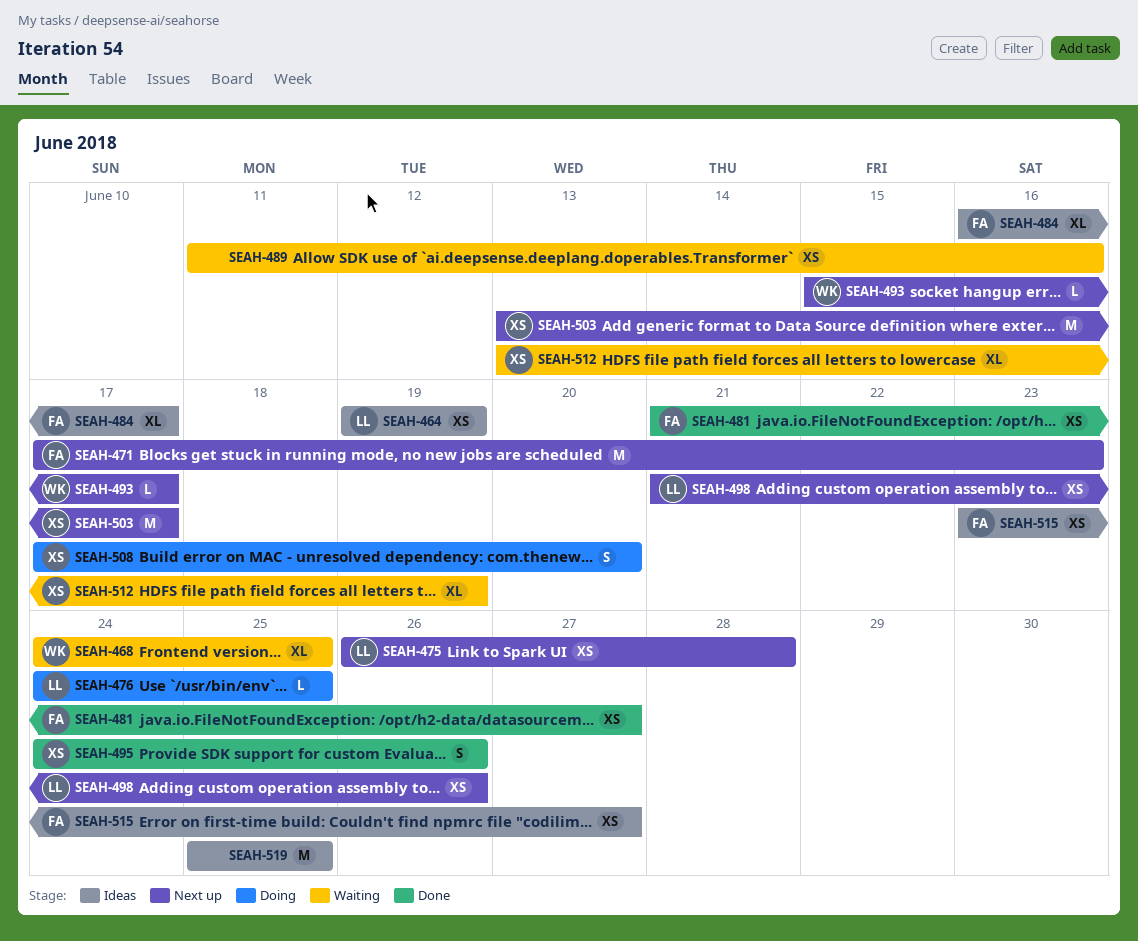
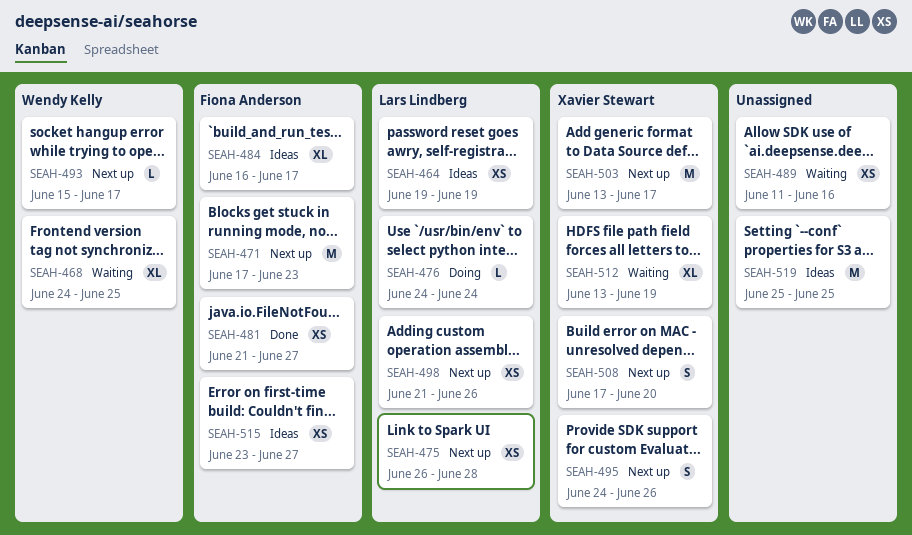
SEAH-476, due: Jun 25 -> Jun 24
SEAH-495, status: Done -> Next up
SEAH-508, status: Doing -> Next up

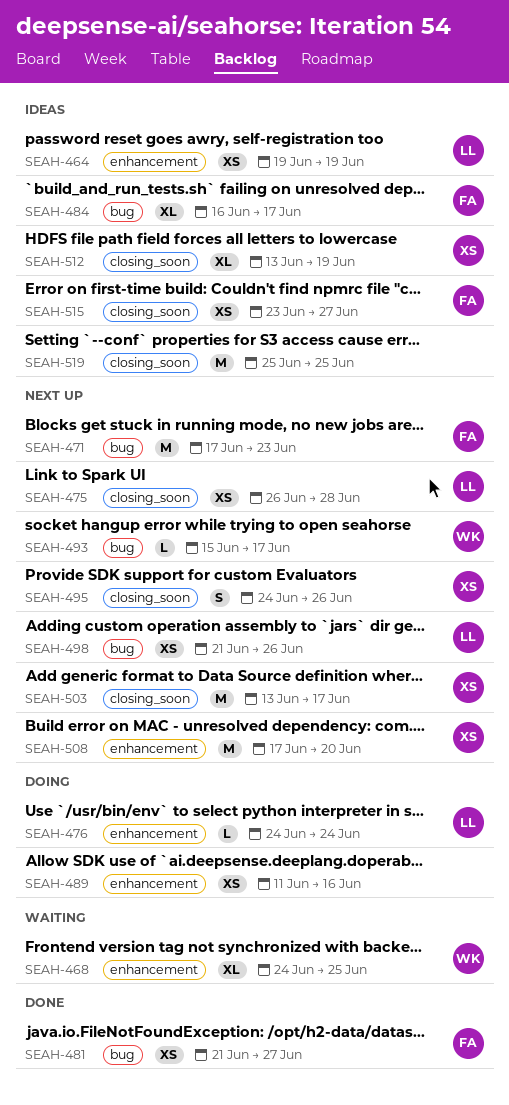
SEAH-489, status: Waiting -> Doing
SEAH-508, estimate: S -> M
SEAH-512, status: Waiting -> Ideas

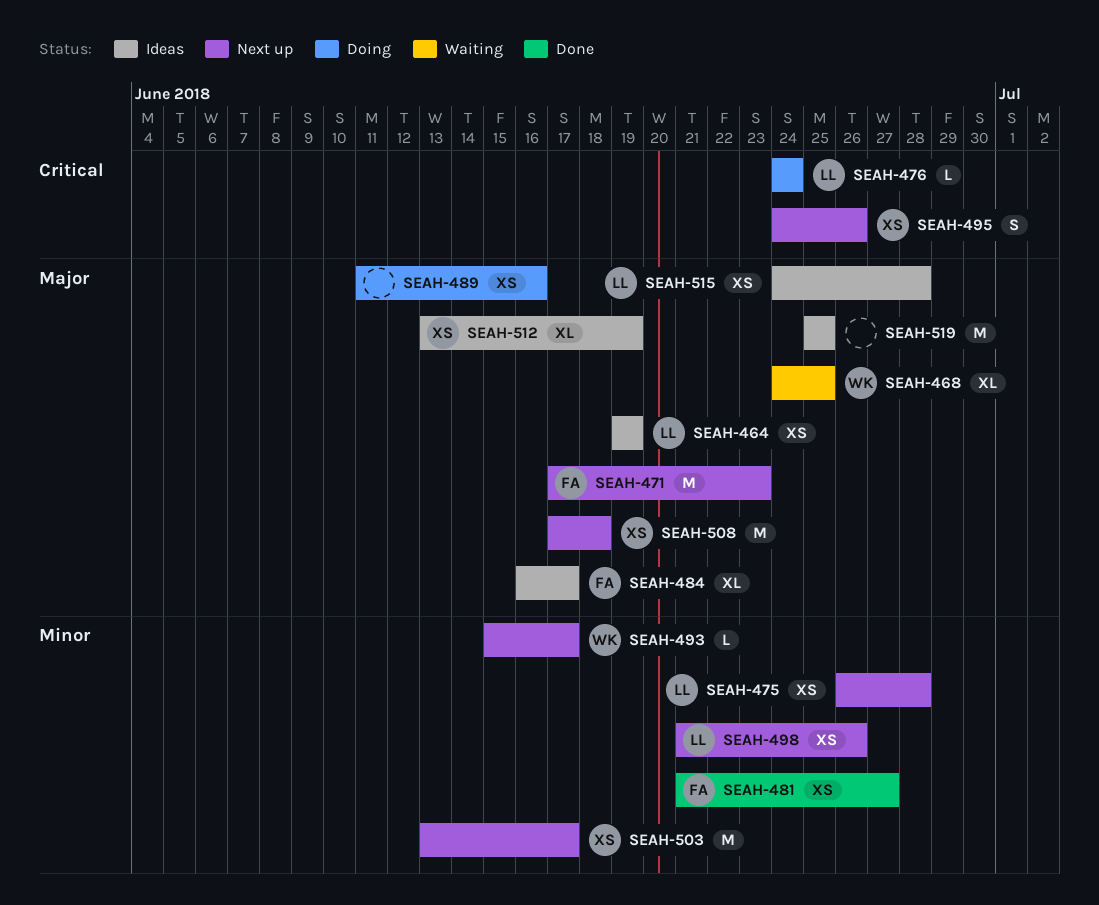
SEAH-508, due: Jun 20 -> Jun 18
SEAH-515, owner: FA -> LL
SEAH-515, start: Jun 23 -> Jun 24
SEAH-515, due: Jun 27 -> Jun 28

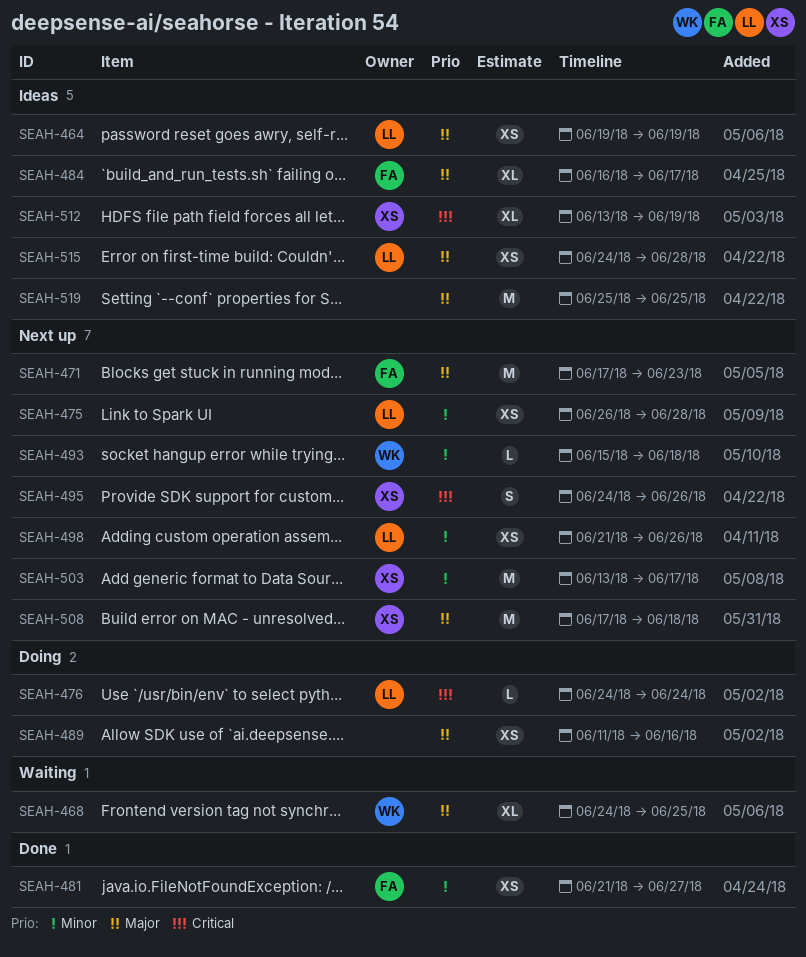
SEAH-493, due: Jun 17 -> Jun 18
SEAH-512, priority: Major -> Critical

